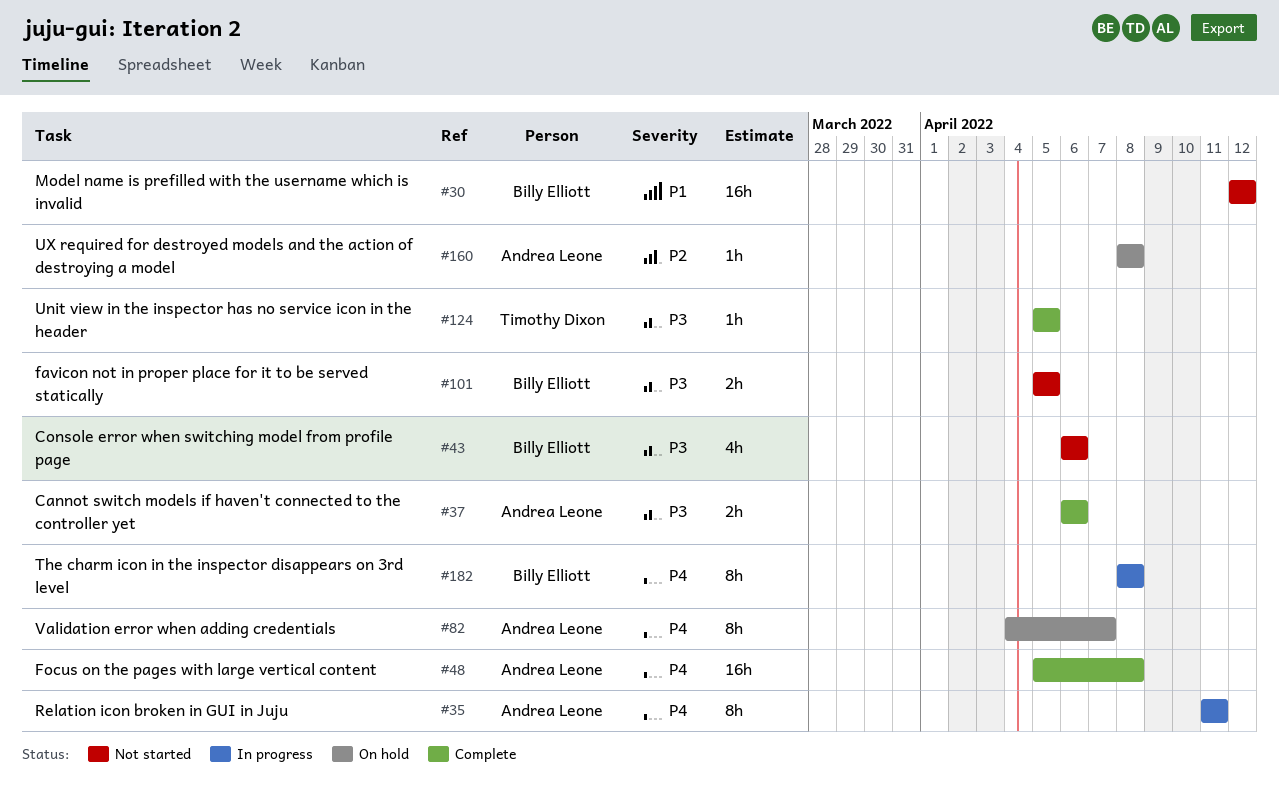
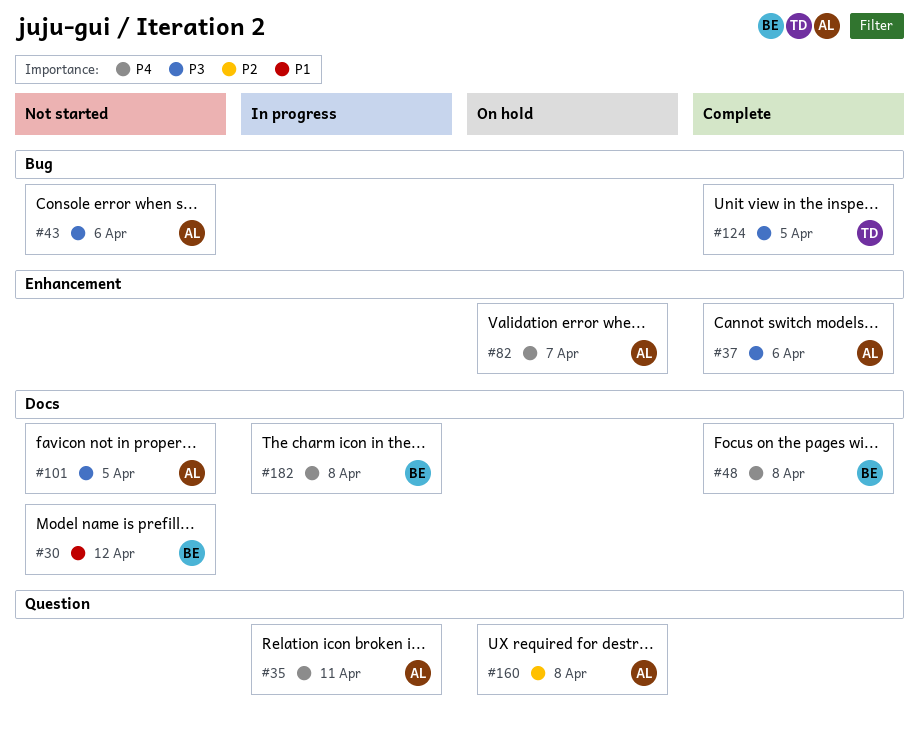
#43, owner: Billy Elliott -> Andrea Leone
#48, owner: Andrea Leone -> Billy Elliott
#101, owner: Billy Elliott -> Andrea Leone

